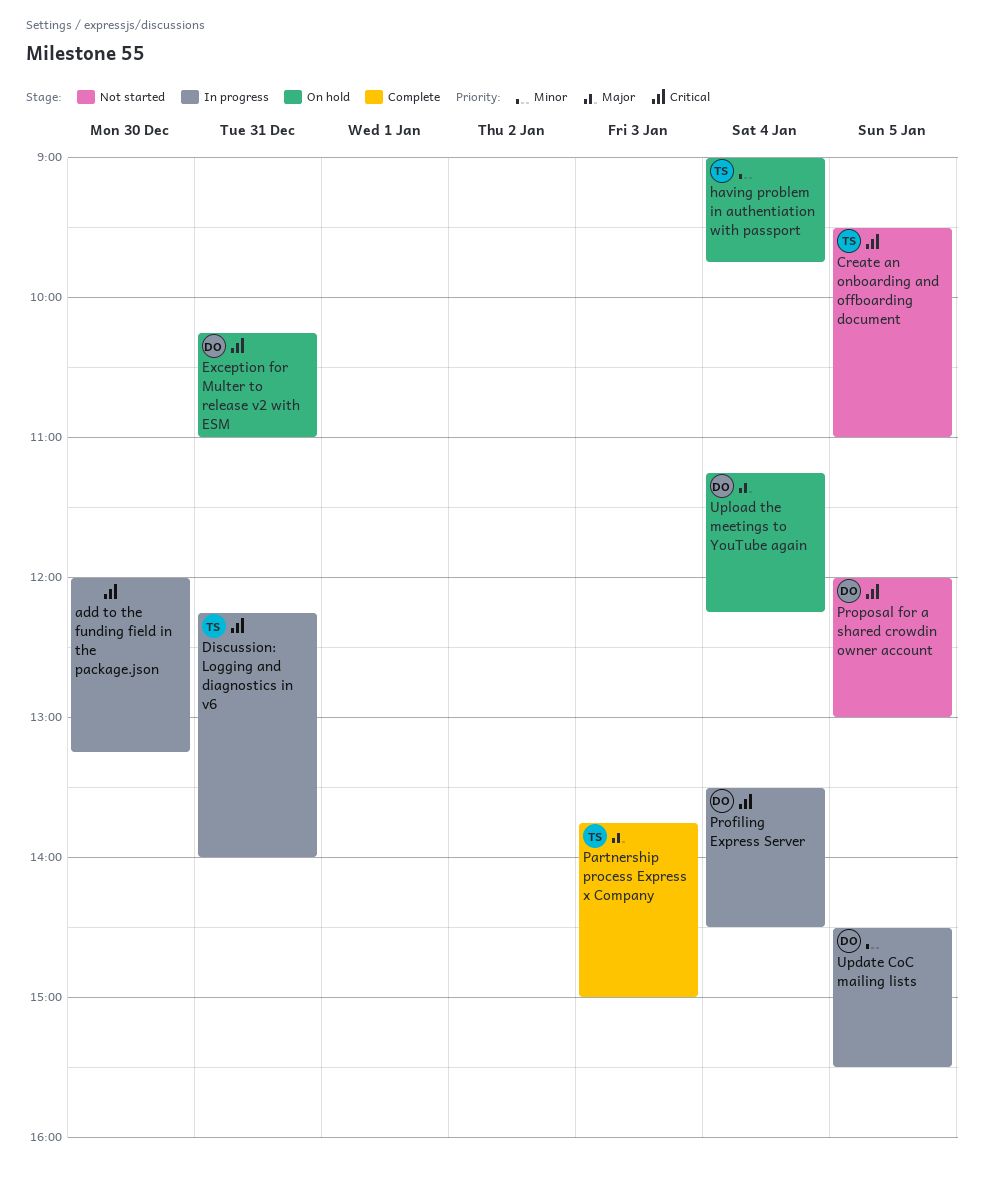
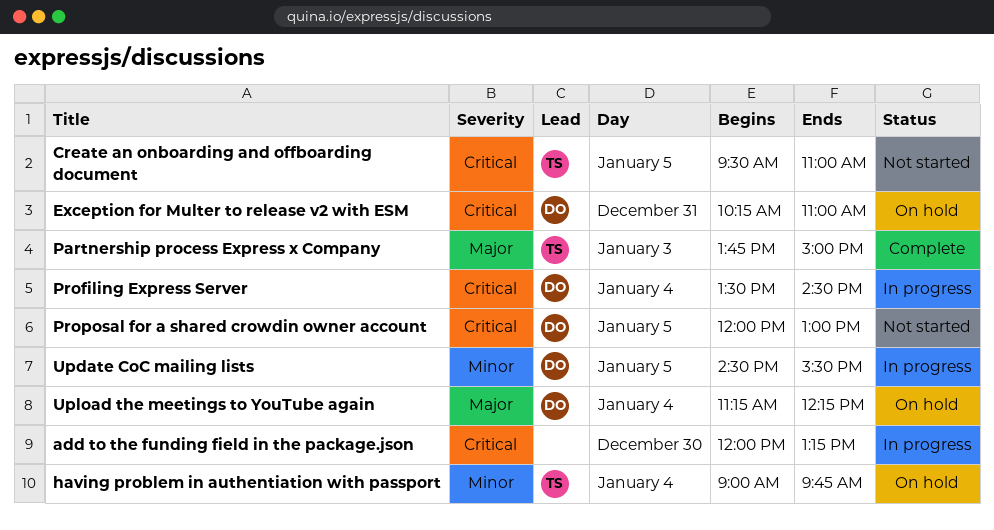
Discussion: Logging and diagnostics in v6: present -> none

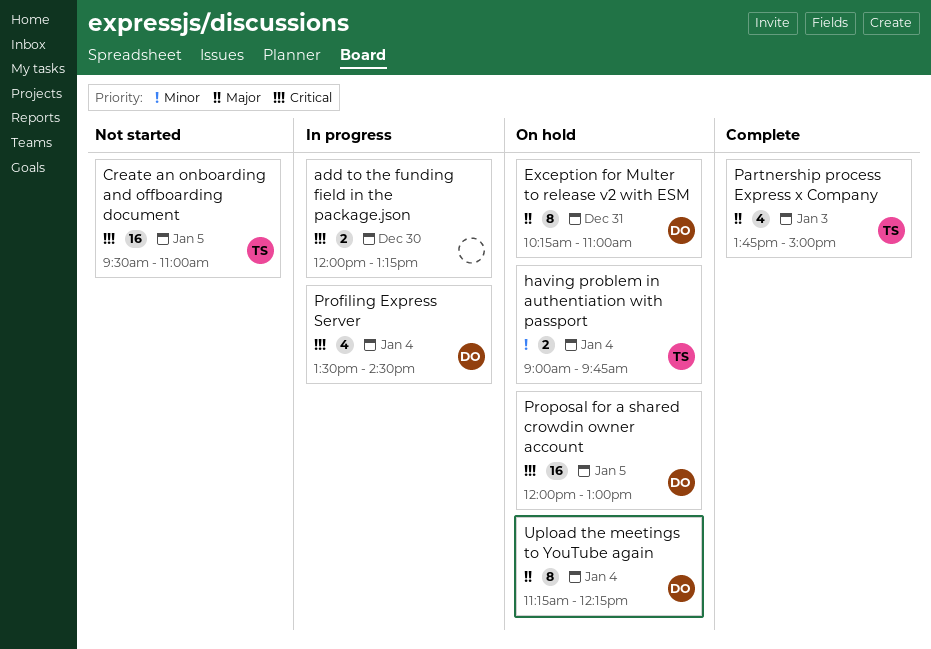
Exception for Multer to release v2 with ESM, priority: Critical -> Major
Proposal for a shared crowdin owner account, status: Not started -> On hold
Update CoC mailing lists: present -> none

